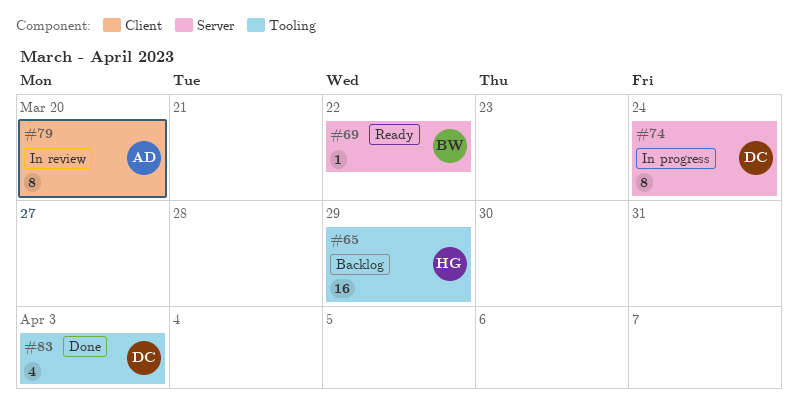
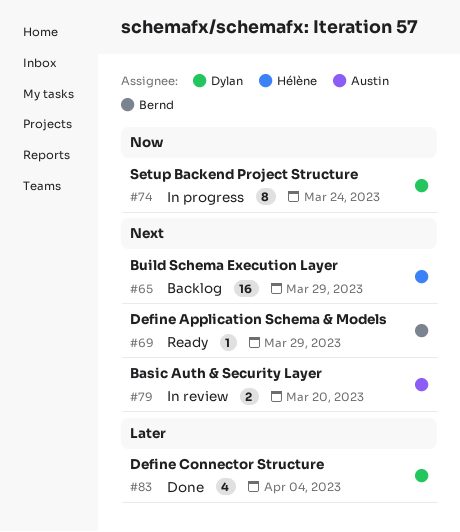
#69, due: Mar 22 -> Mar 29
#79, estimate: 8 -> 2
#83, due: Apr 3 -> Apr 4

